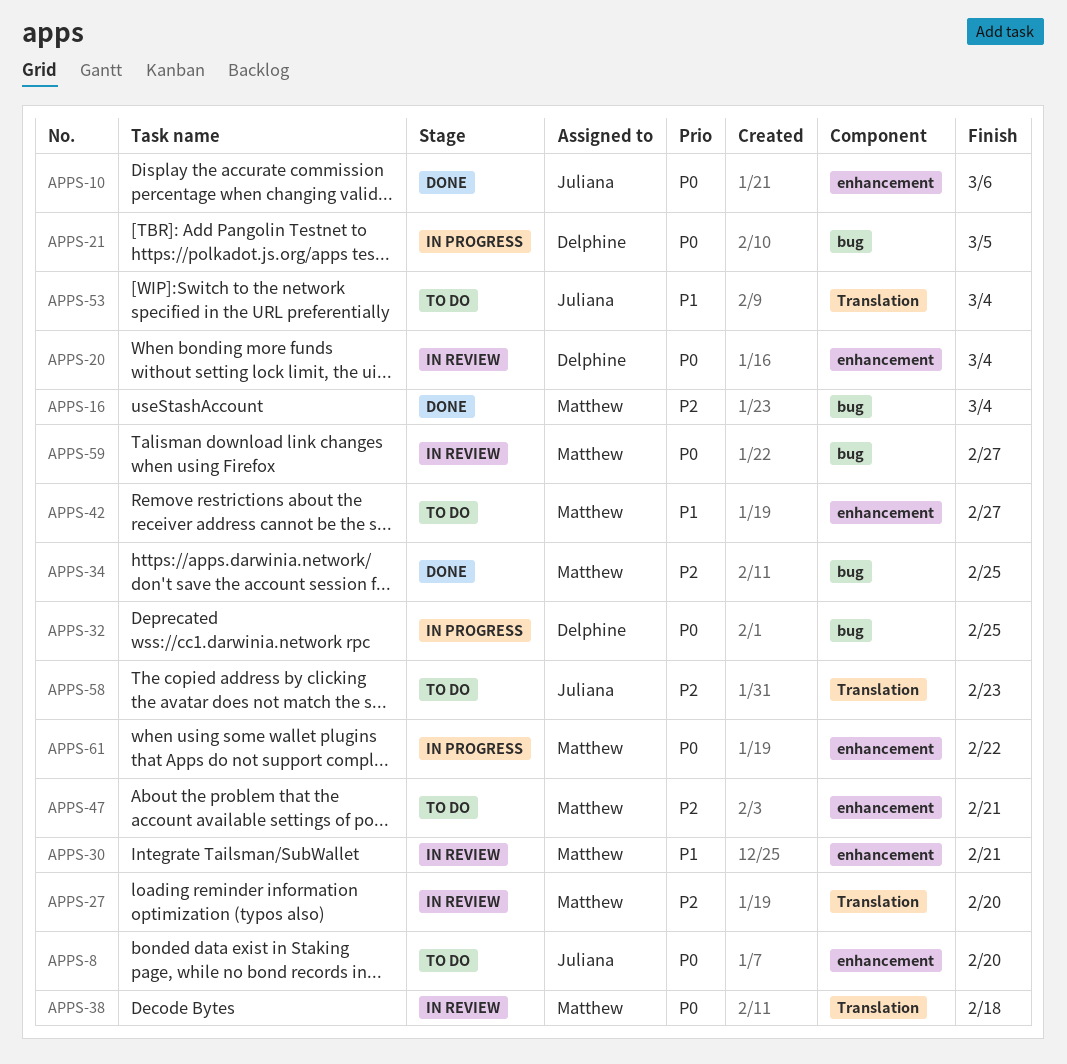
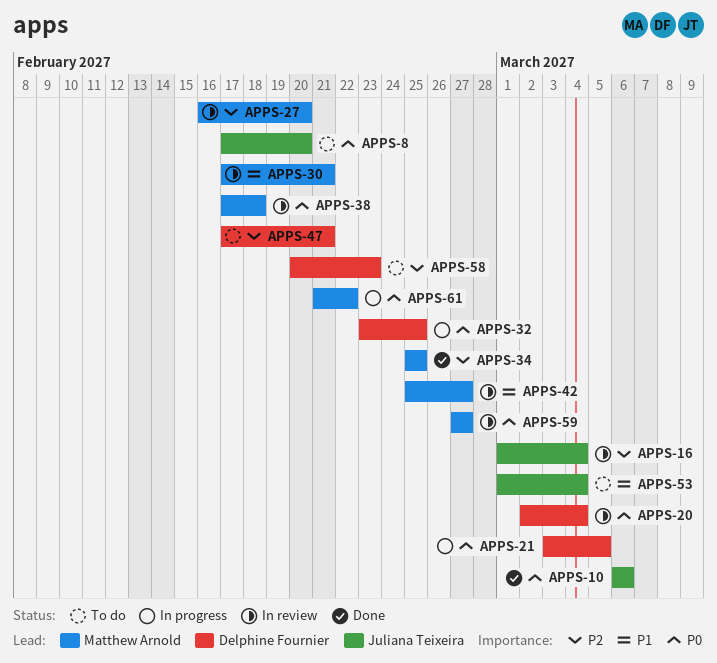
APPS-16, status: Done -> In review
APPS-16, owner: Matthew Arnold -> Juliana Teixeira
APPS-42, status: To do -> In review
APPS-47, owner: Matthew Arnold -> Delphine Fournier
APPS-58, owner: Juliana Teixeira -> Delphine Fournier

